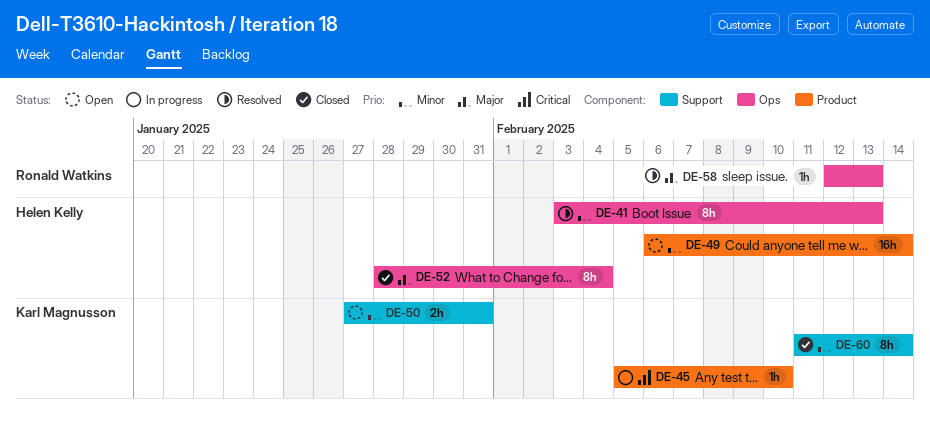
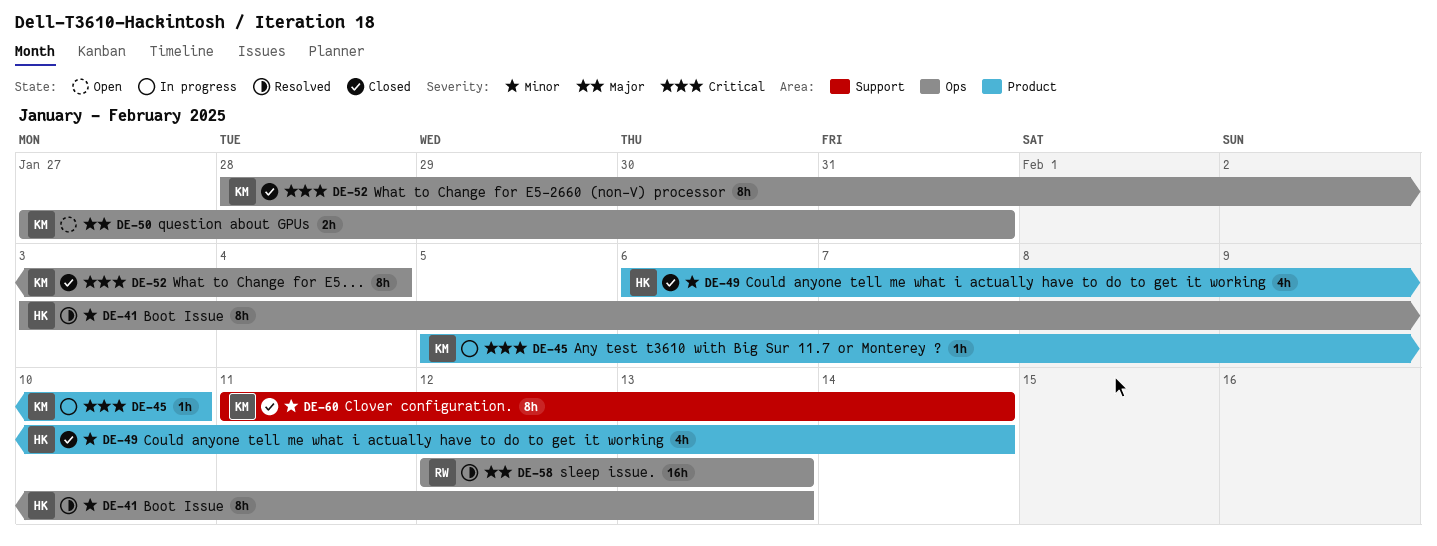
DE-49, status: Open -> Closed
DE-49, estimate: 16h -> 4h
DE-50, priority: Minor -> Major
DE-50, label: Support -> Ops
DE-52, owner: Helen Kelly -> Karl Magnusson
DE-52, priority: Major -> Critical
DE-58, estimate: 1h -> 16h

